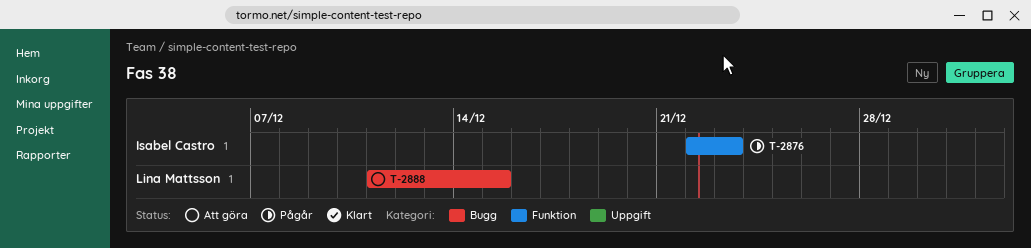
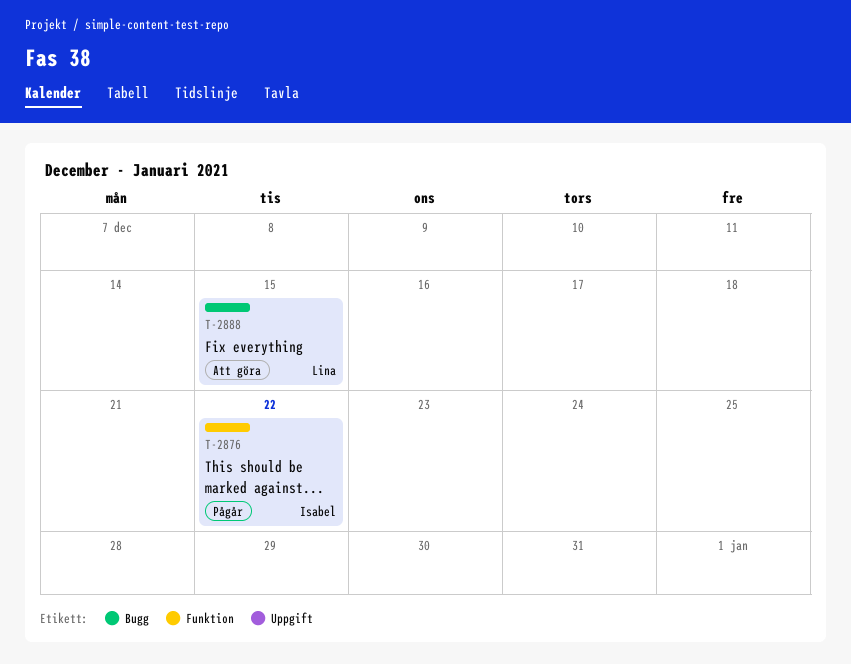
T-2876, due: Dec 23 -> Dec 22

